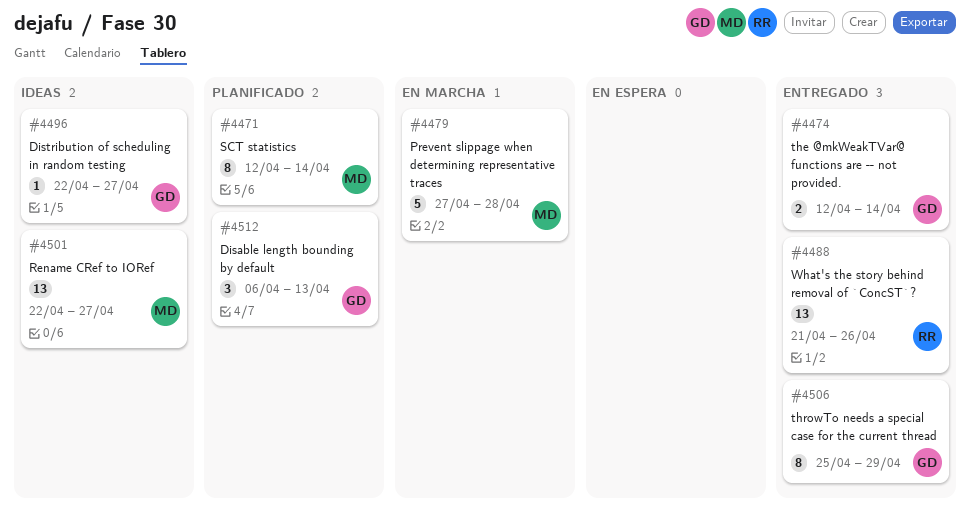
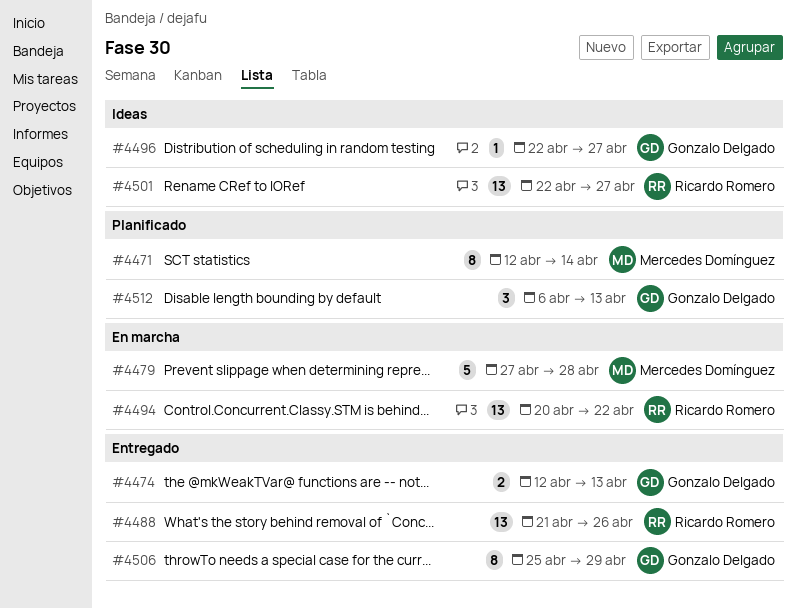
#4474, due: Apr 14 -> Apr 13
#4494: none -> present
#4501, owner: Mercedes Domínguez -> Ricardo Romero

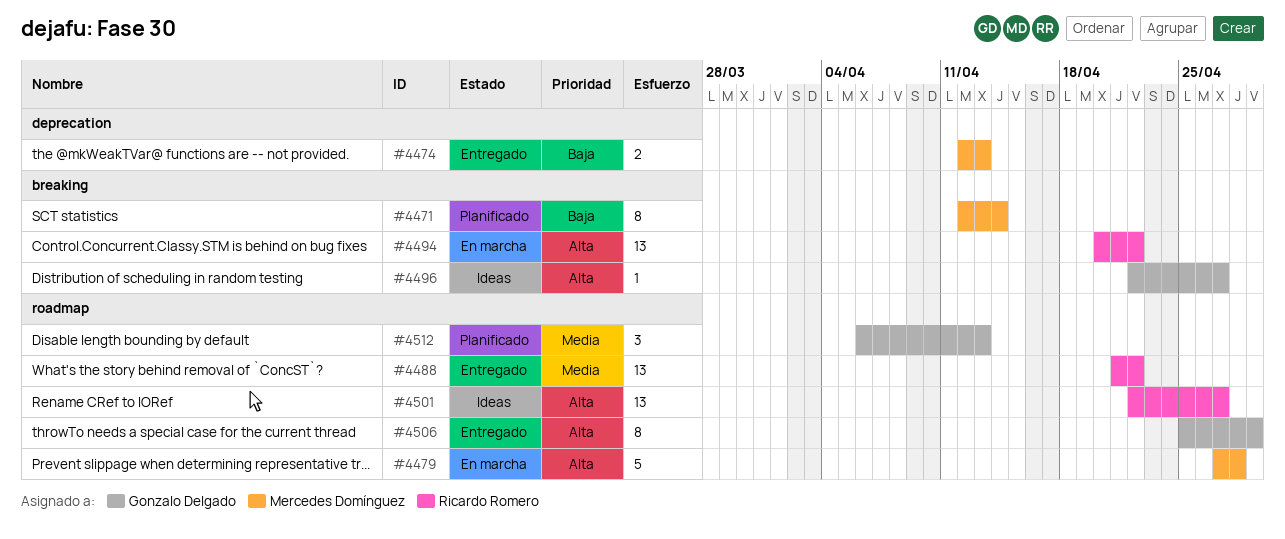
#4474, owner: Gonzalo Delgado -> Mercedes Domínguez
#4488, due: Apr 26 -> Apr 22

